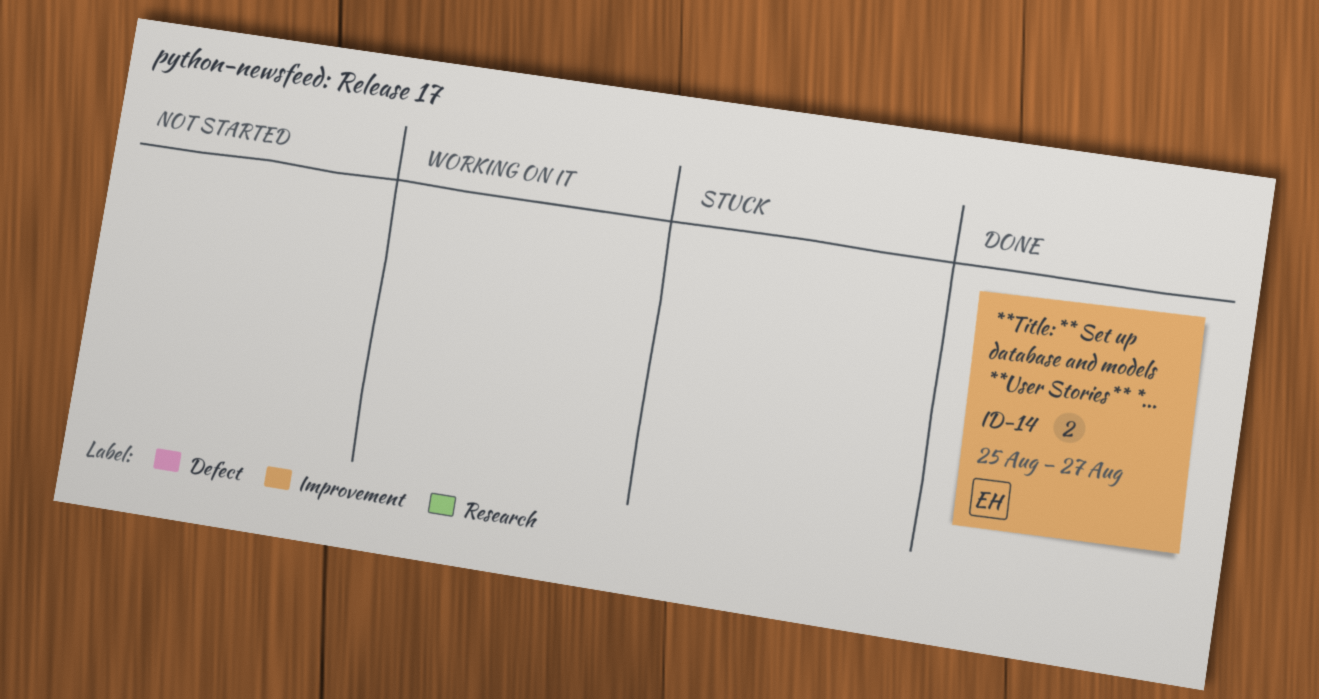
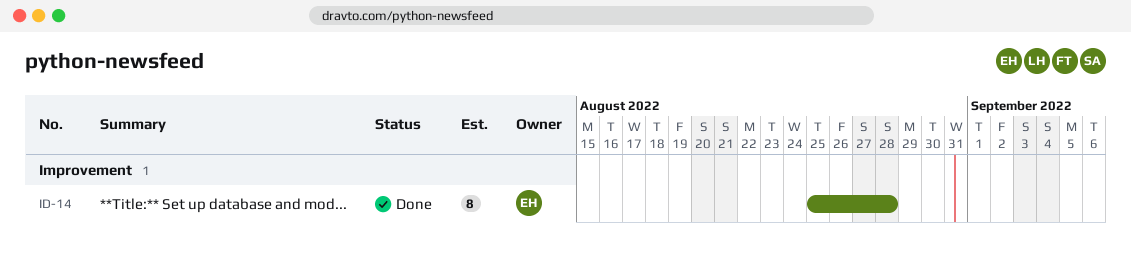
ID-14, estimate: 2 -> 8
ID-14, due: Aug 27 -> Aug 28

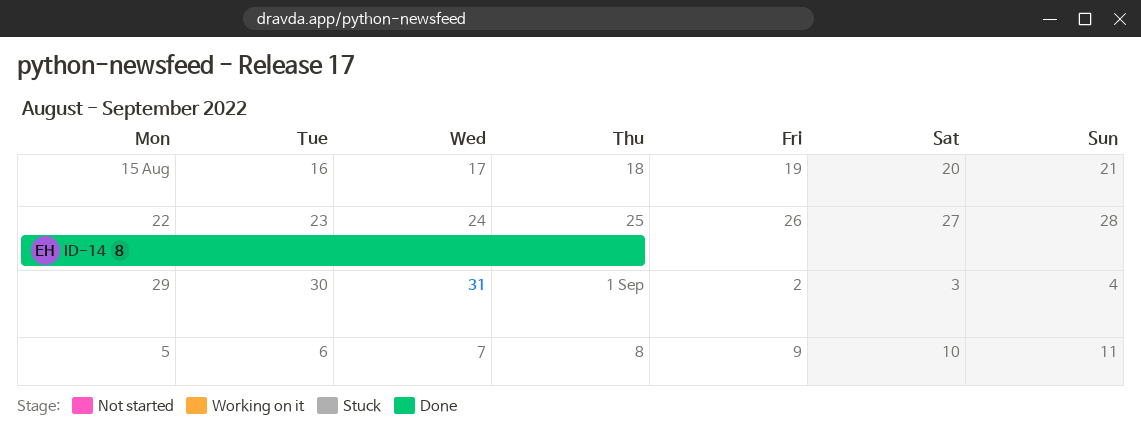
ID-14, start: Aug 25 -> Aug 22
ID-14, due: Aug 28 -> Aug 25

